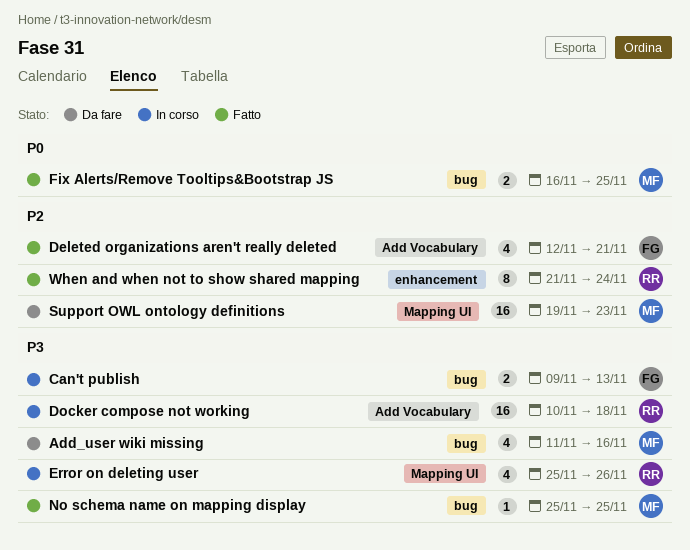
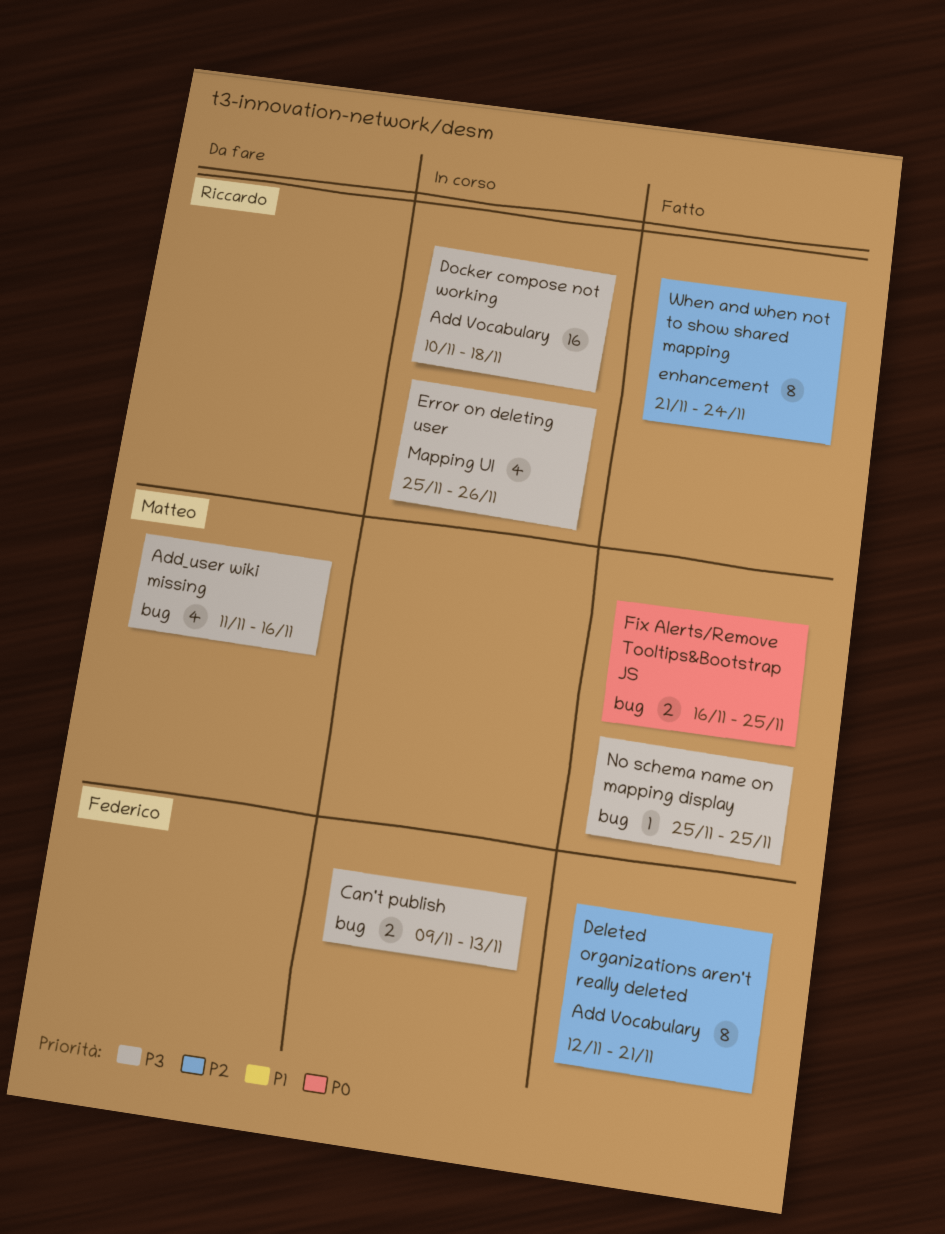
Deleted organizations aren't really deleted, estimate: 4 -> 8
Support OWL ontology definitions: present -> none

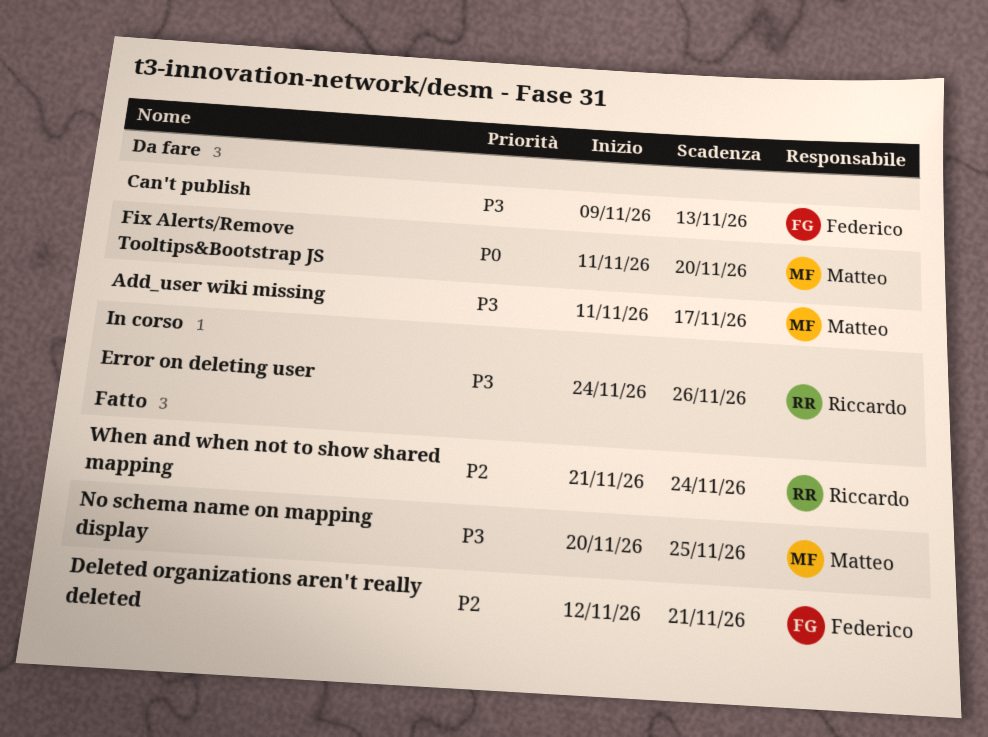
Add_user wiki missing, due: Nov 16 -> Nov 17
Can't publish, status: In corso -> Da fare
Docker compose not working: present -> none
Error on deleting user, start: Nov 25 -> Nov 24
Fix Alerts/Remove Tooltips&Bootstrap JS, status: Fatto -> Da fare
Fix Alerts/Remove Tooltips&Bootstrap JS, start: Nov 16 -> Nov 11
Fix Alerts/Remove Tooltips&Bootstrap JS, due: Nov 25 -> Nov 20
No schema name on mapping display, start: Nov 25 -> Nov 20

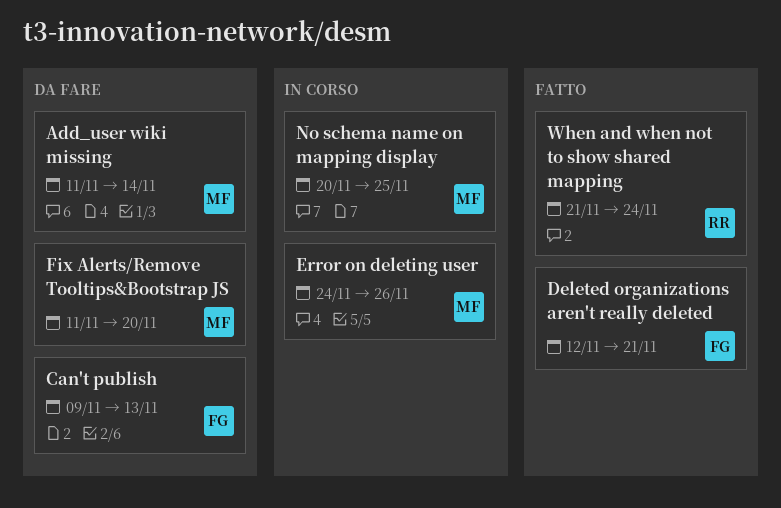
Add_user wiki missing, due: Nov 17 -> Nov 14
Error on deleting user, owner: Riccardo -> Matteo
No schema name on mapping display, status: Fatto -> In corso

